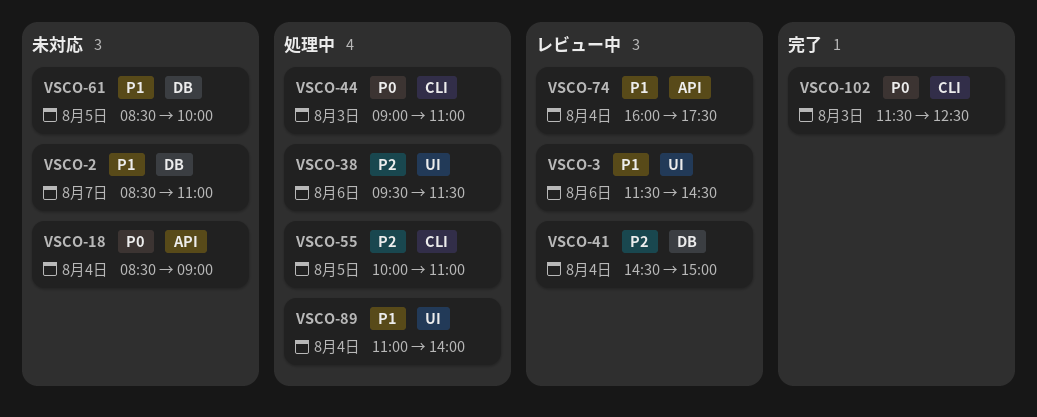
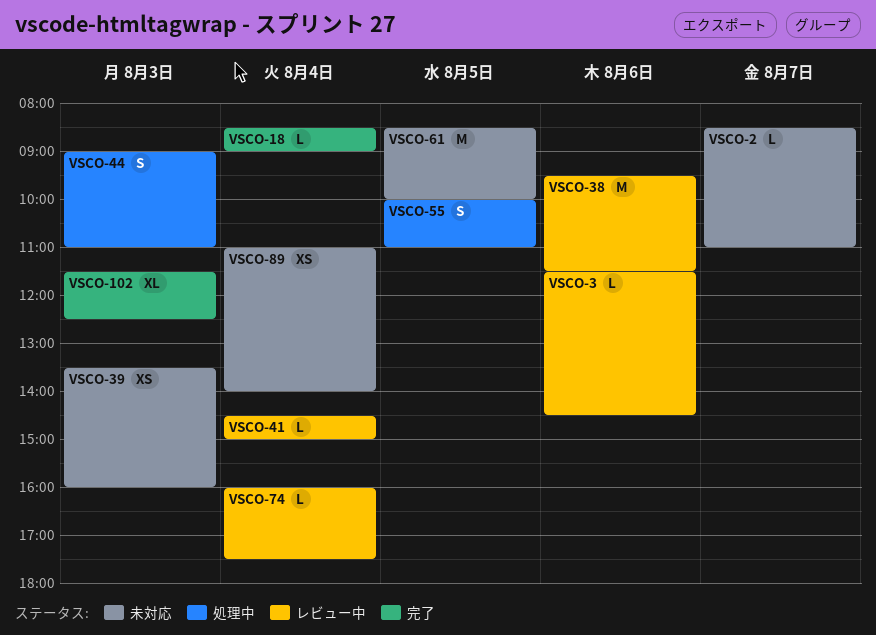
VSCO-18, status: 未対応 -> 完了
VSCO-38, status: 処理中 -> レビュー中
VSCO-39: none -> present
VSCO-89, status: 処理中 -> 未対応

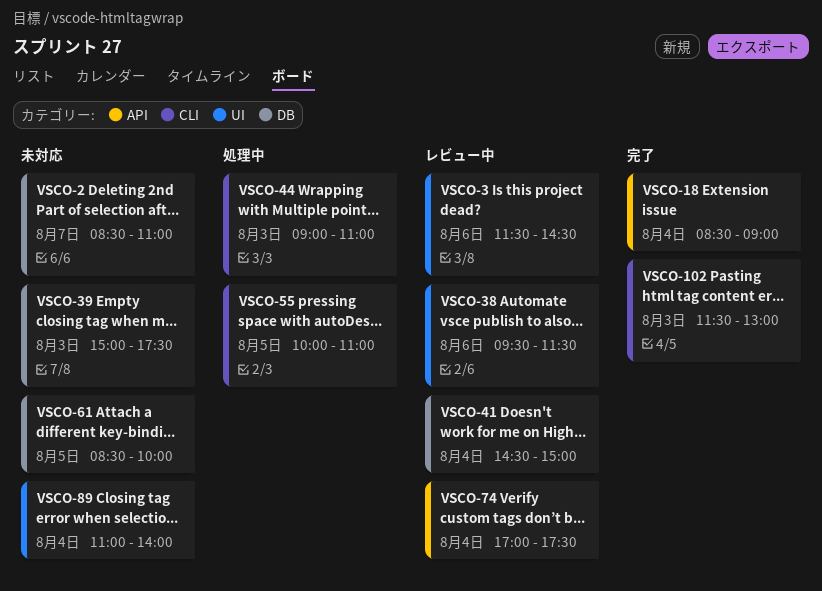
VSCO-39, begins: 13:30 -> 15:00
VSCO-39, ends: 16:00 -> 17:30
VSCO-74, begins: 16:00 -> 17:00
VSCO-102, ends: 12:30 -> 13:00

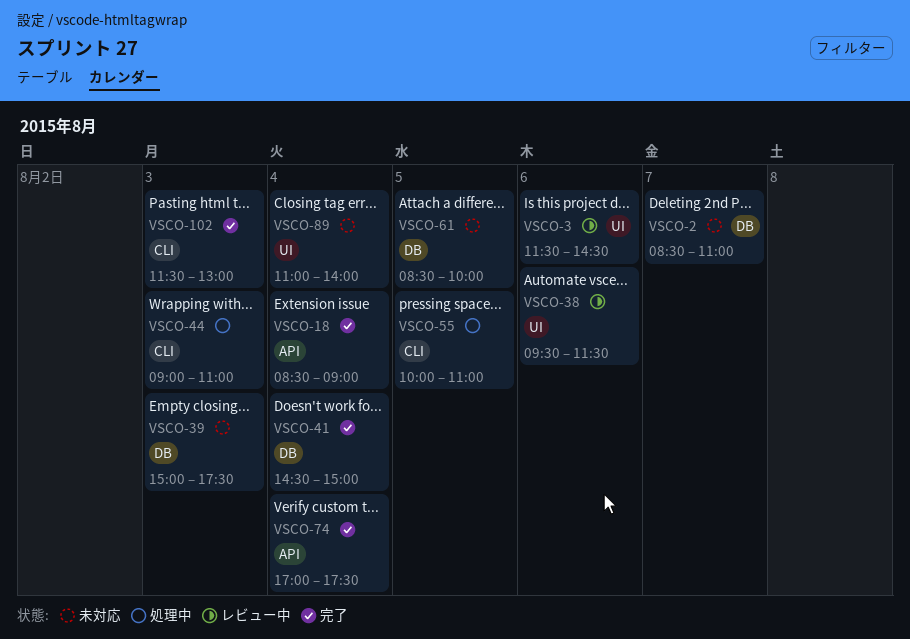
VSCO-41, status: レビュー中 -> 完了
VSCO-74, status: レビュー中 -> 完了

